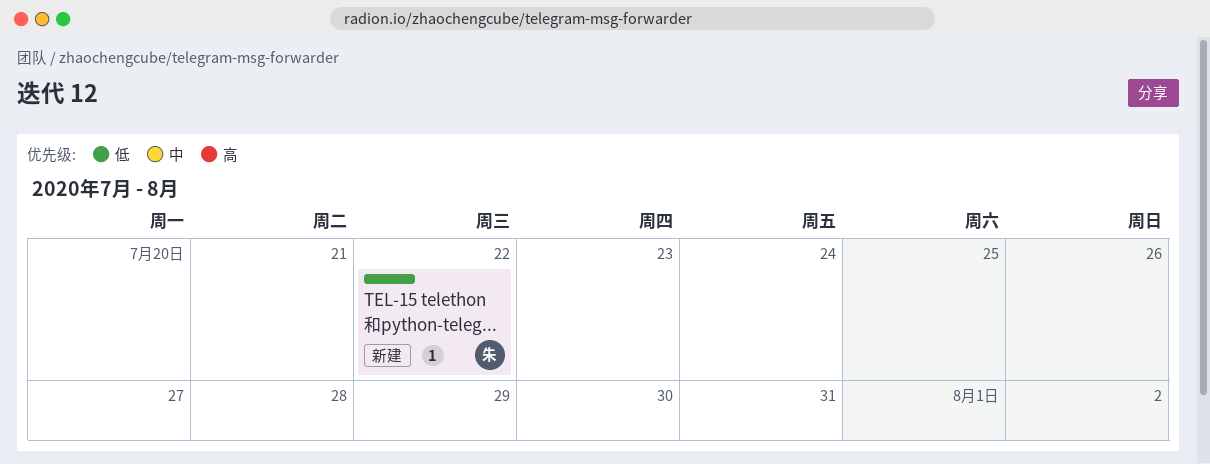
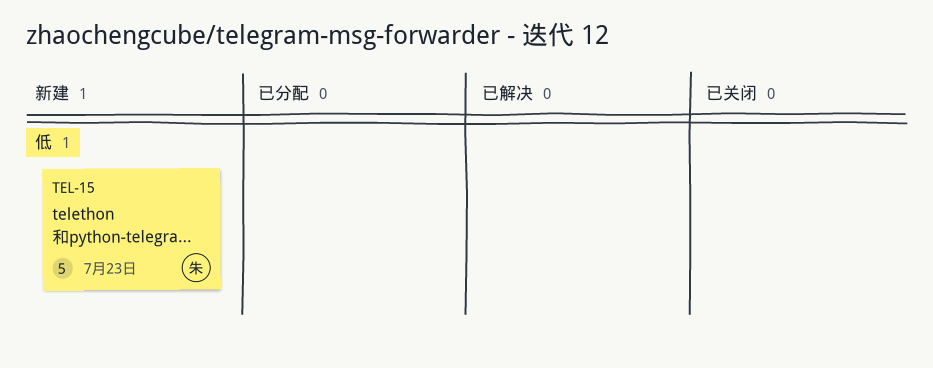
TEL-15, estimate: 1 -> 5
TEL-15, due: Jul 22 -> Jul 23

